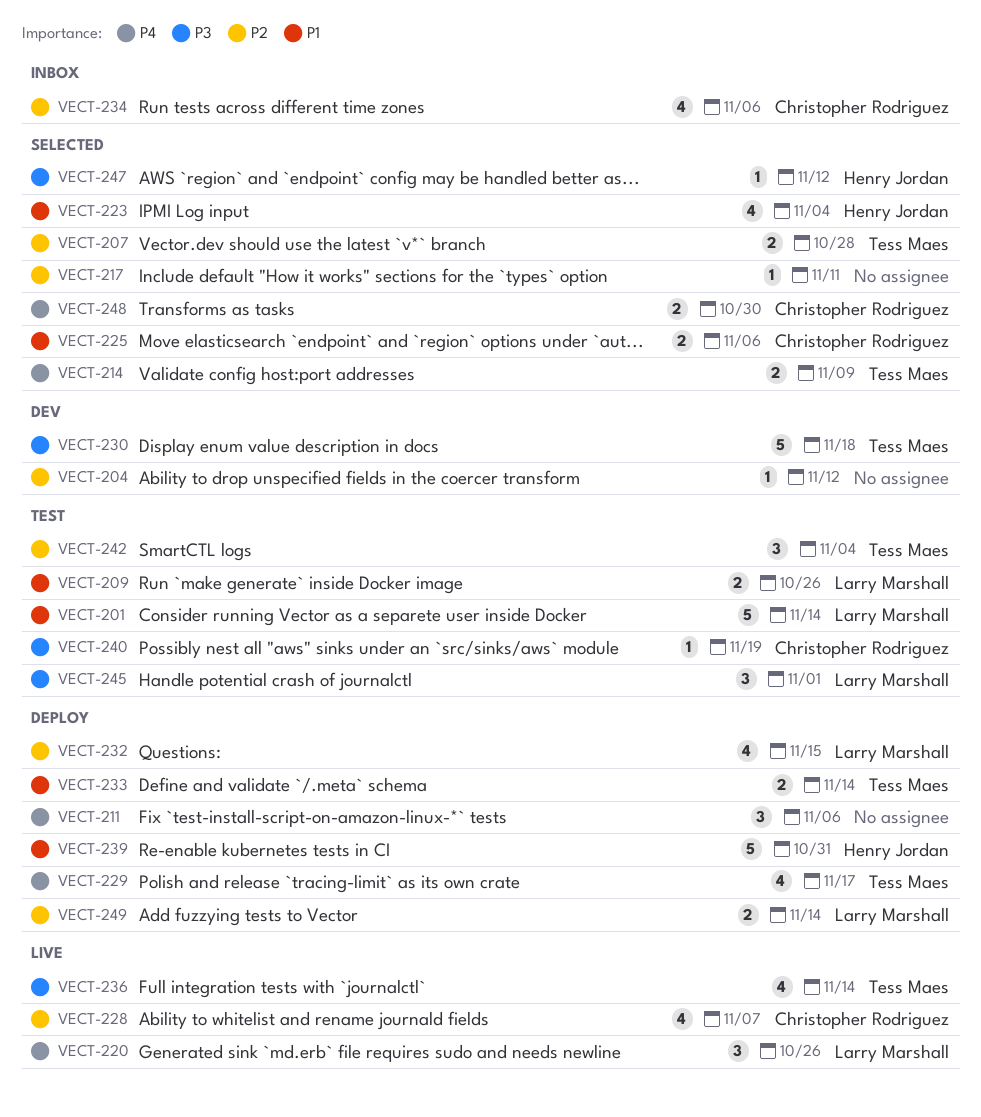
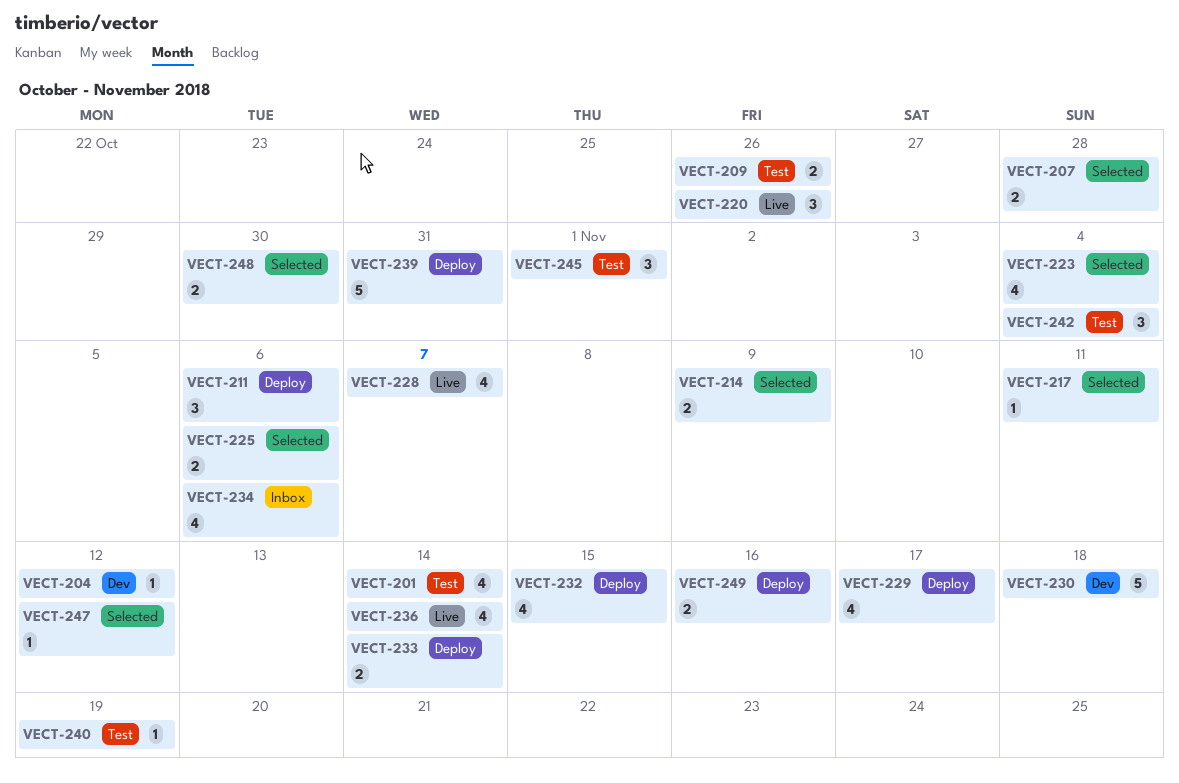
VECT-201, estimate: 5 -> 4
VECT-249, due: Nov 14 -> Nov 16

